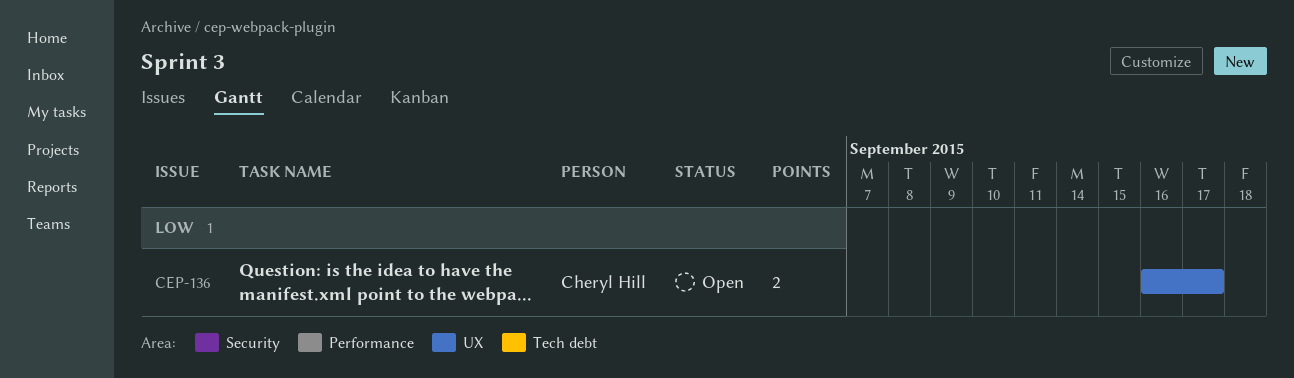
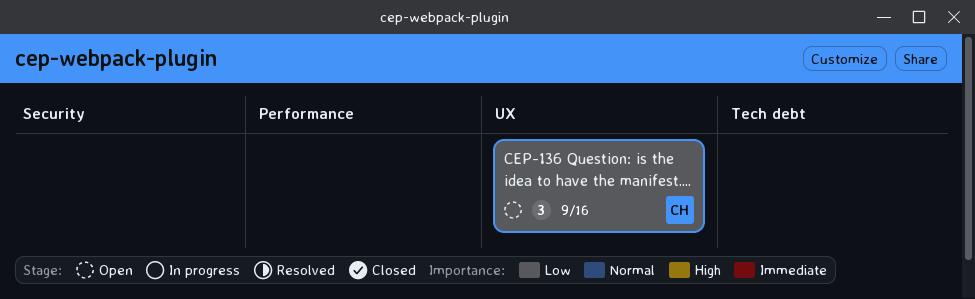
CEP-136, estimate: 2 -> 3
CEP-136, due: Sep 17 -> Sep 16

